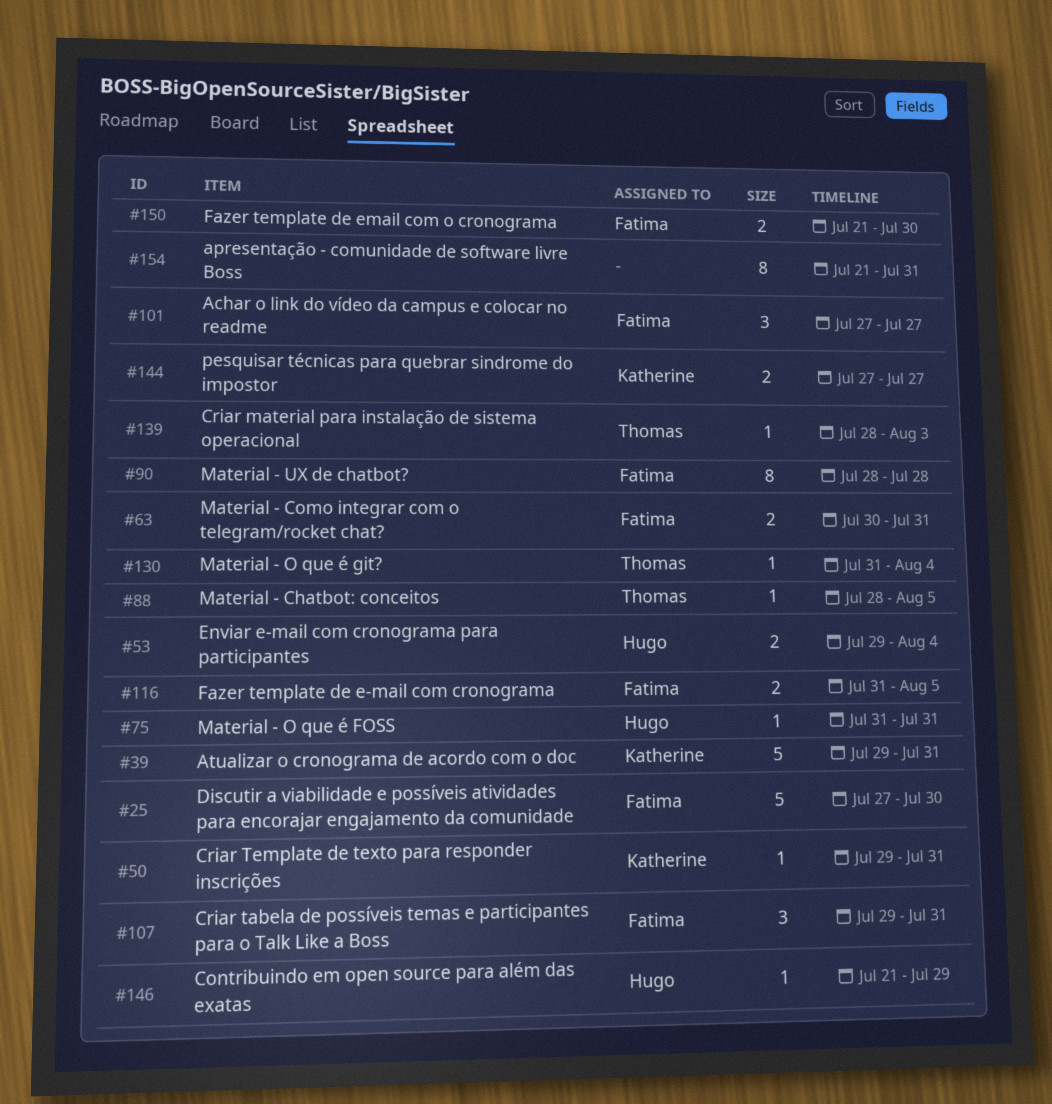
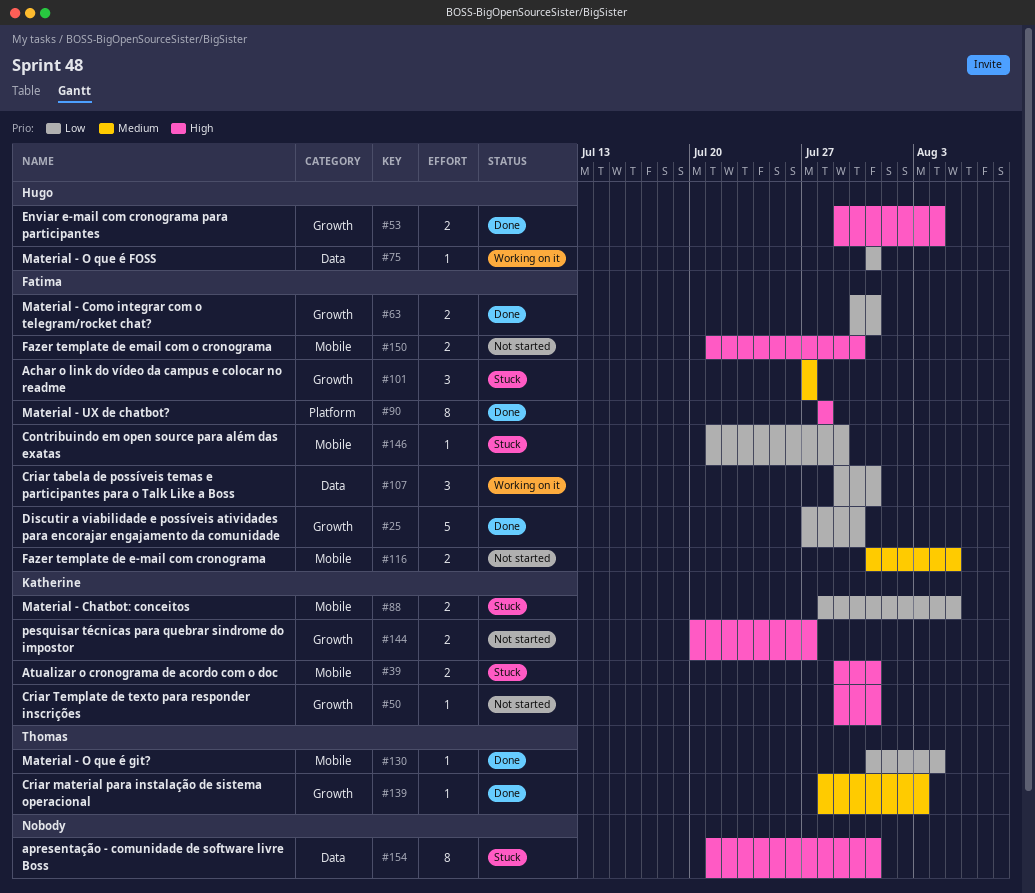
#39, estimate: 5 -> 2
#88, owner: Thomas -> Katherine
#88, estimate: 1 -> 2
#144, start: Jul 27 -> Jul 20
#146, owner: Hugo -> Fatima

